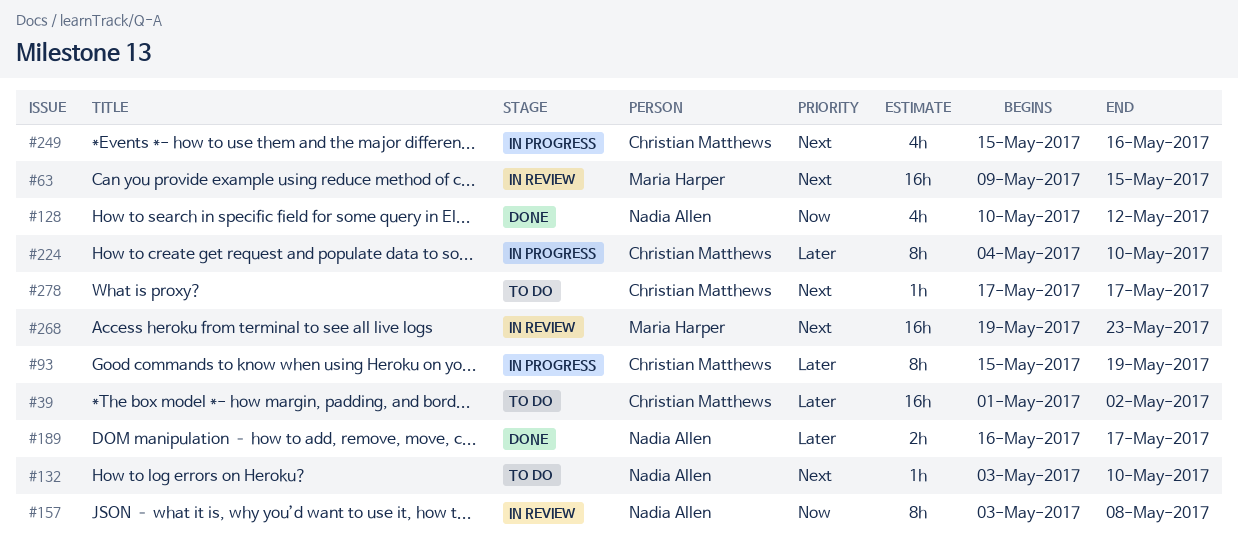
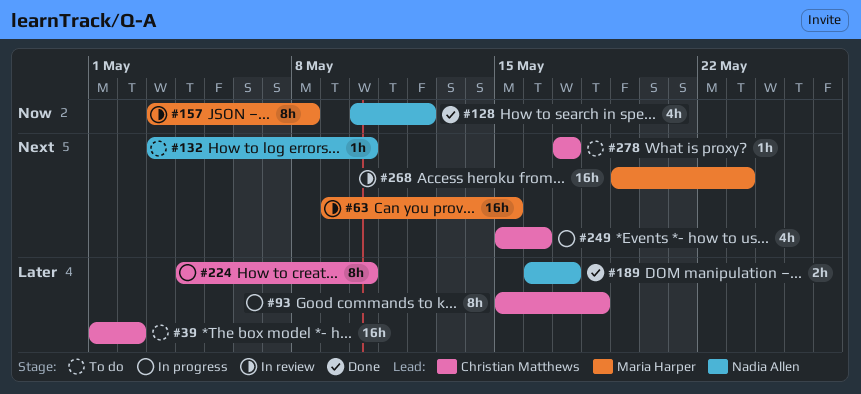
#93, due: May 19 -> May 18
#157, owner: Nadia Allen -> Maria Harper

